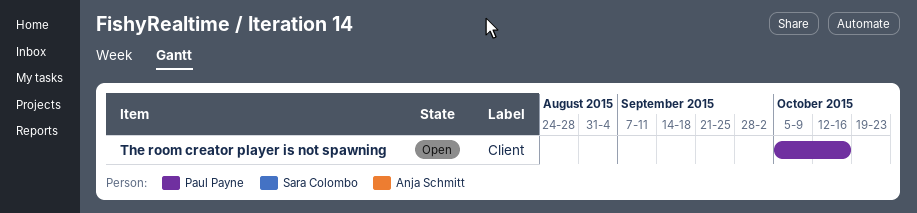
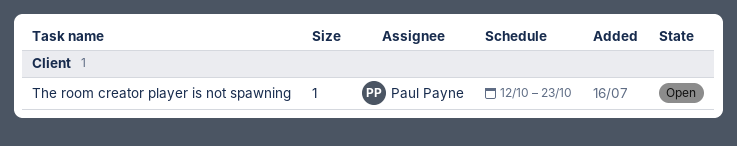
The room creator player is not spawning, start: Oct 5 -> Oct 12
The room creator player is not spawning, due: Oct 16 -> Oct 23

